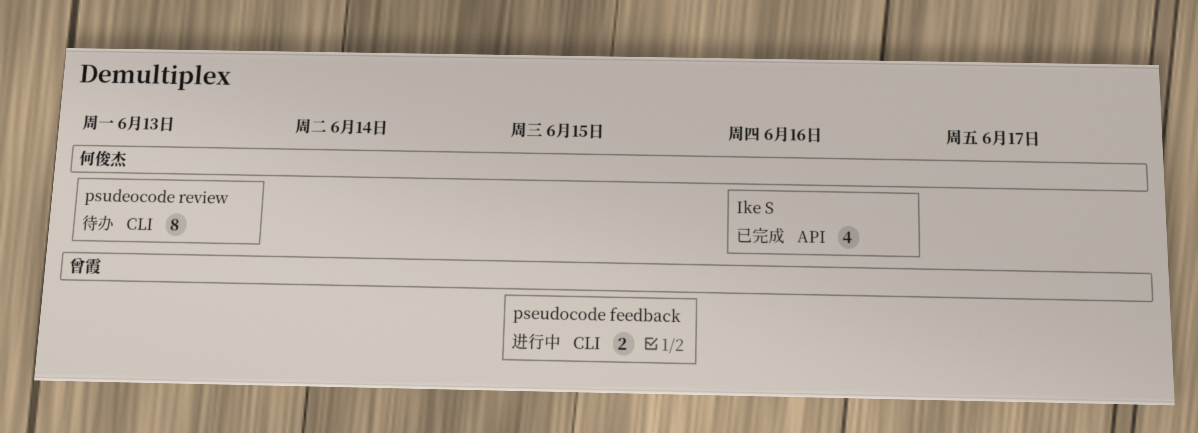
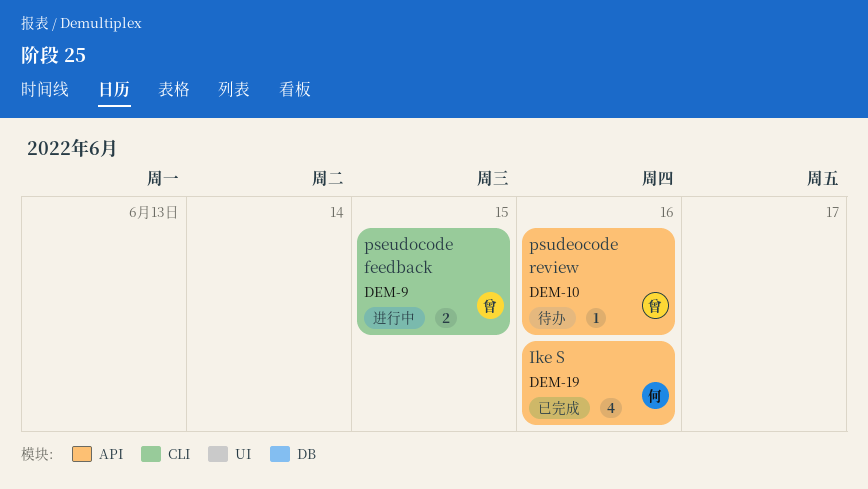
psudeocode review, owner: 何俊杰 -> 曾霞
psudeocode review, label: CLI -> API
psudeocode review, estimate: 8 -> 1
psudeocode review, due: Jun 13 -> Jun 16

